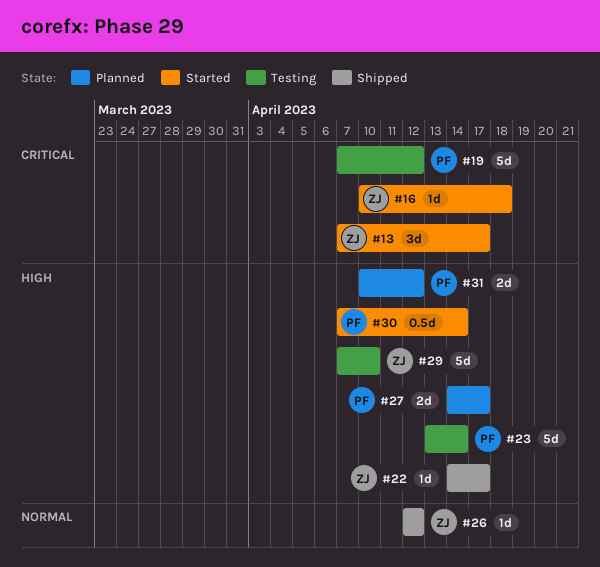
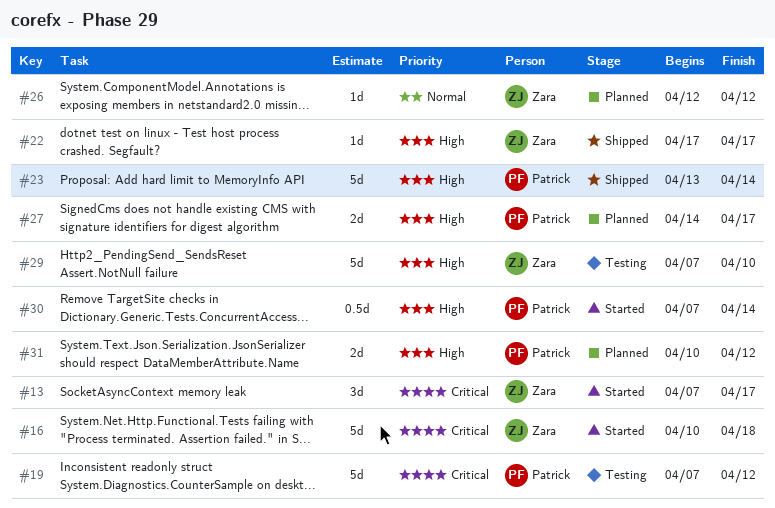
#16, estimate: 1d -> 5d
#22, start: Apr 14 -> Apr 17
#23, status: Testing -> Shipped
#26, status: Shipped -> Planned

